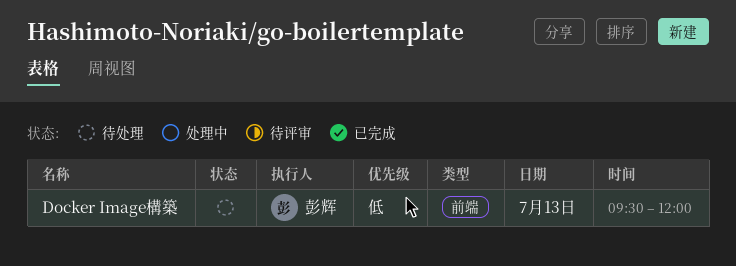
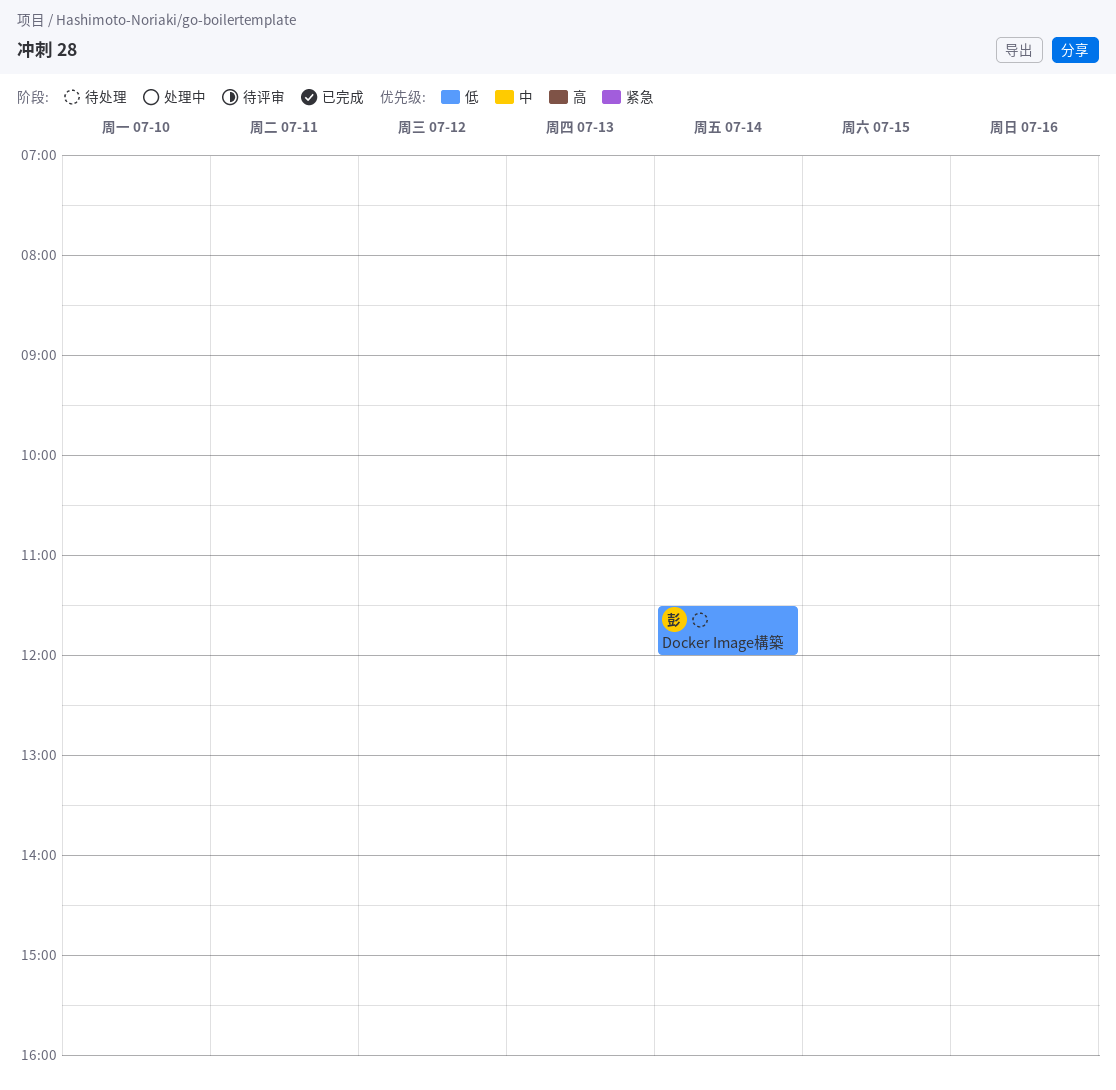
Docker Image構築, day: Jul 13 -> Jul 14
Docker Image構築, begins: 09:30 -> 11:30

